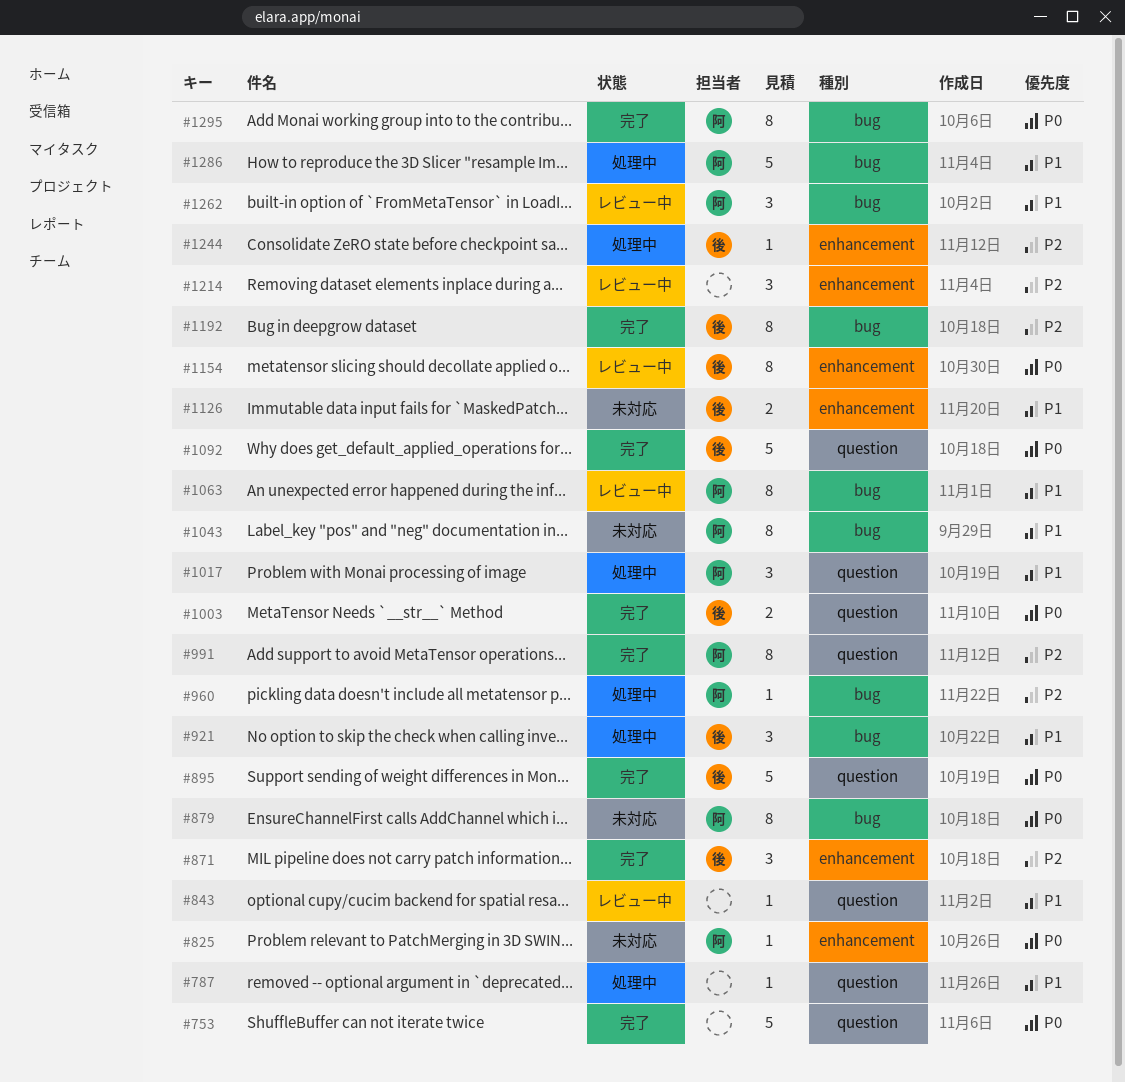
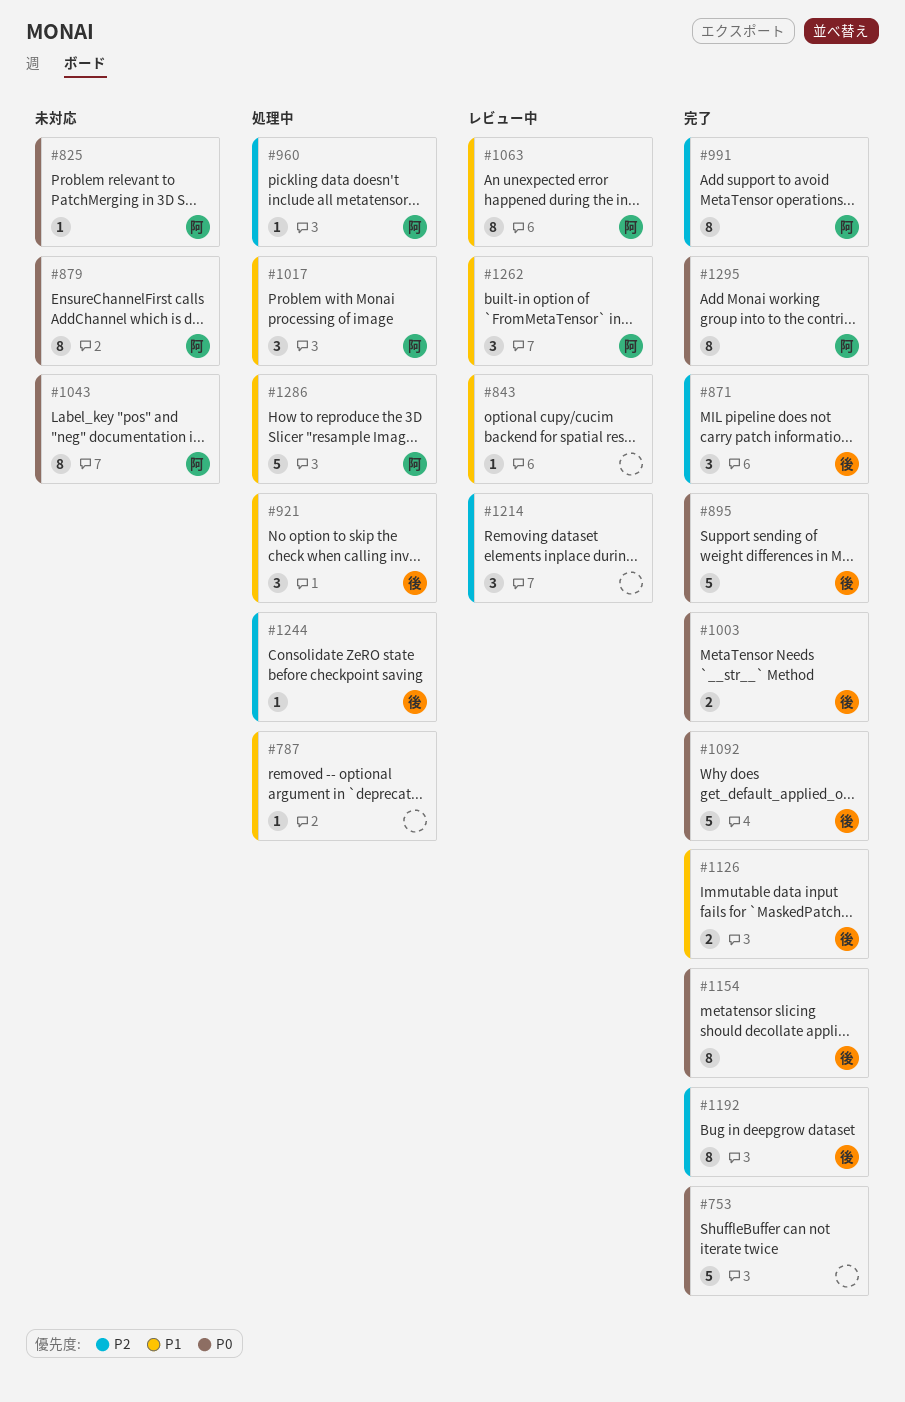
#1043, priority: P1 -> P0
#1126, status: 未対応 -> 完了
#1154, status: レビュー中 -> 完了

